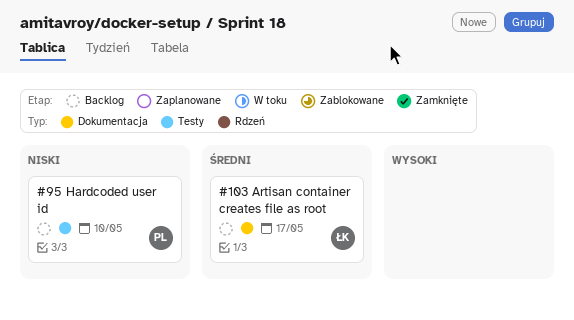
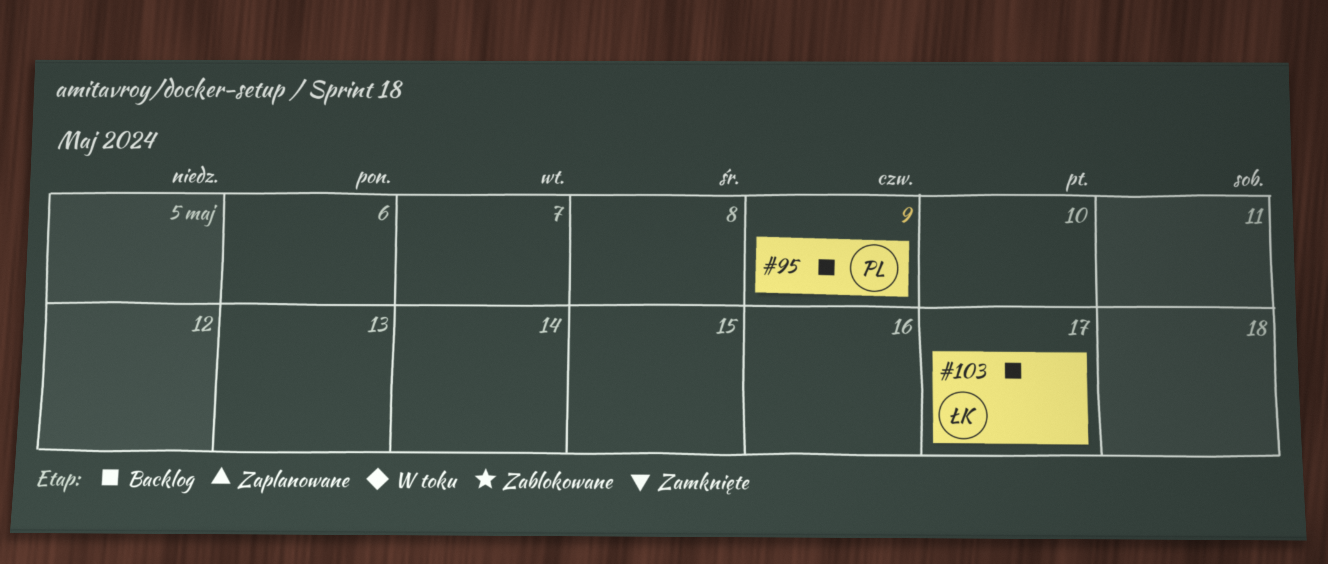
#95, due: May 10 -> May 9

